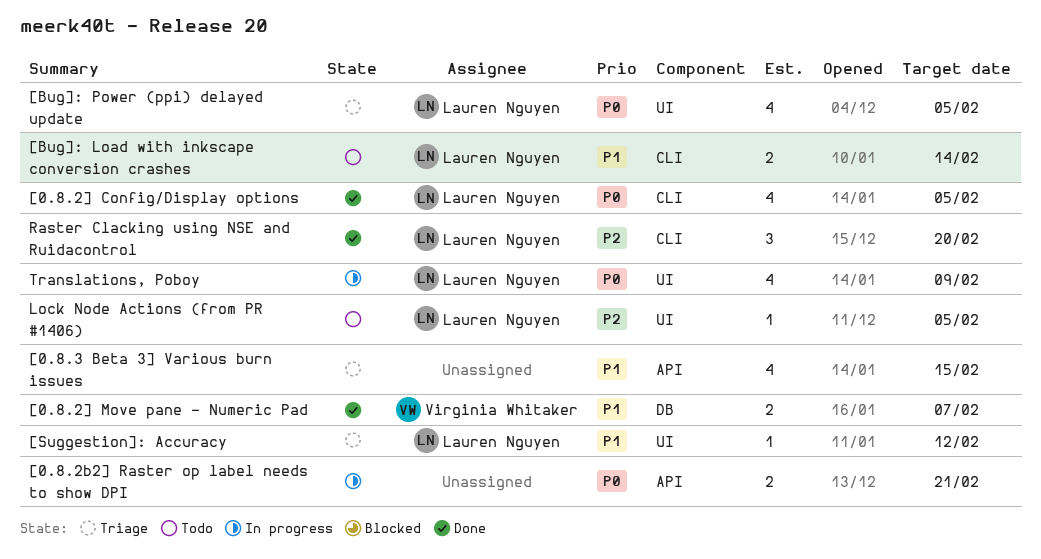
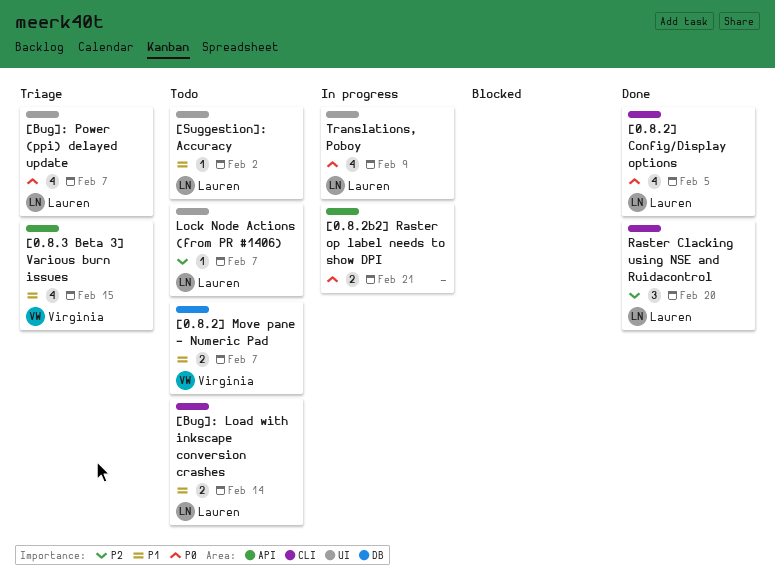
[0.8.2] Move pane - Numeric Pad, status: Done -> Todo
[0.8.3 Beta 3] Various burn issues, owner: none -> Virginia Whitaker
[Bug]: Power (ppi) delayed update, due: Feb 5 -> Feb 7
[Suggestion]: Accuracy, status: Triage -> Todo
[Suggestion]: Accuracy, due: Feb 12 -> Feb 2
Lock Node Actions (from PR #1406), due: Feb 5 -> Feb 7

